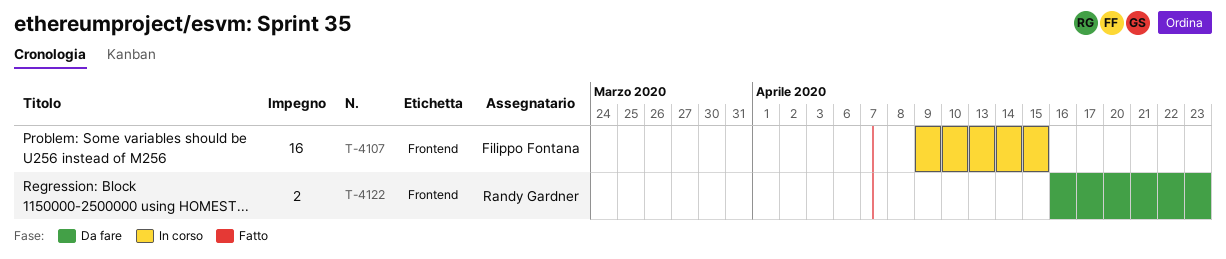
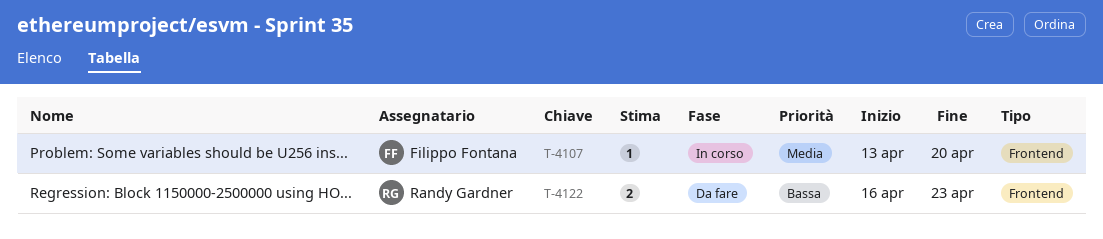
T-4107, estimate: 16 -> 1
T-4107, start: Apr 9 -> Apr 13
T-4107, due: Apr 15 -> Apr 20

